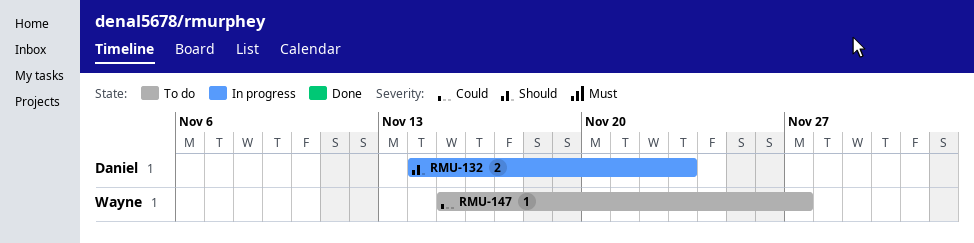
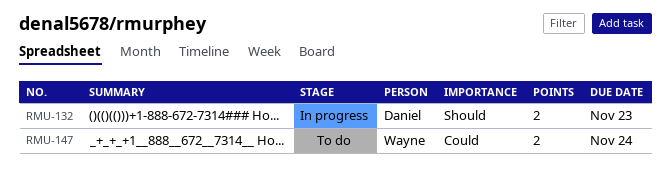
RMU-147, estimate: 1 -> 2
RMU-147, due: Nov 27 -> Nov 24

